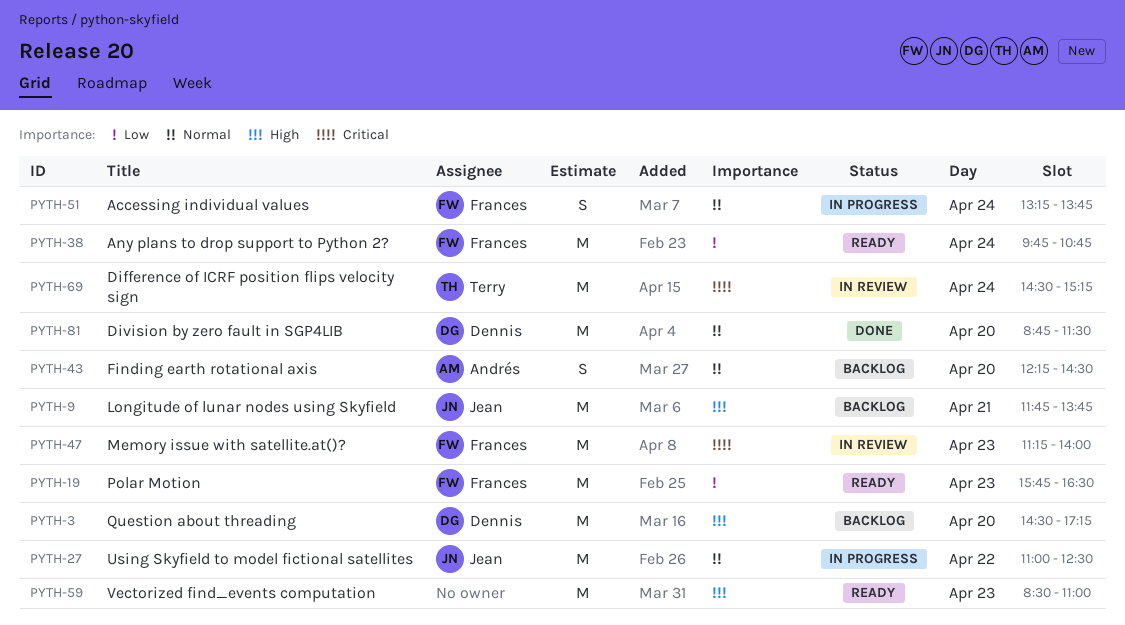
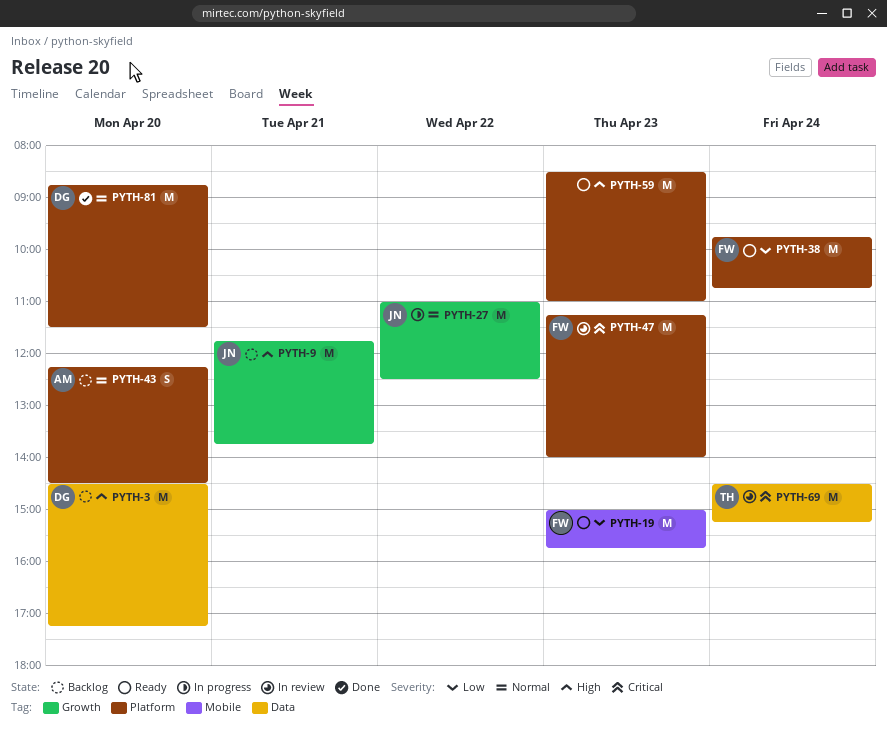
PYTH-19, begins: 15:45 -> 15:00
PYTH-19, ends: 16:30 -> 15:45
PYTH-51: present -> none

